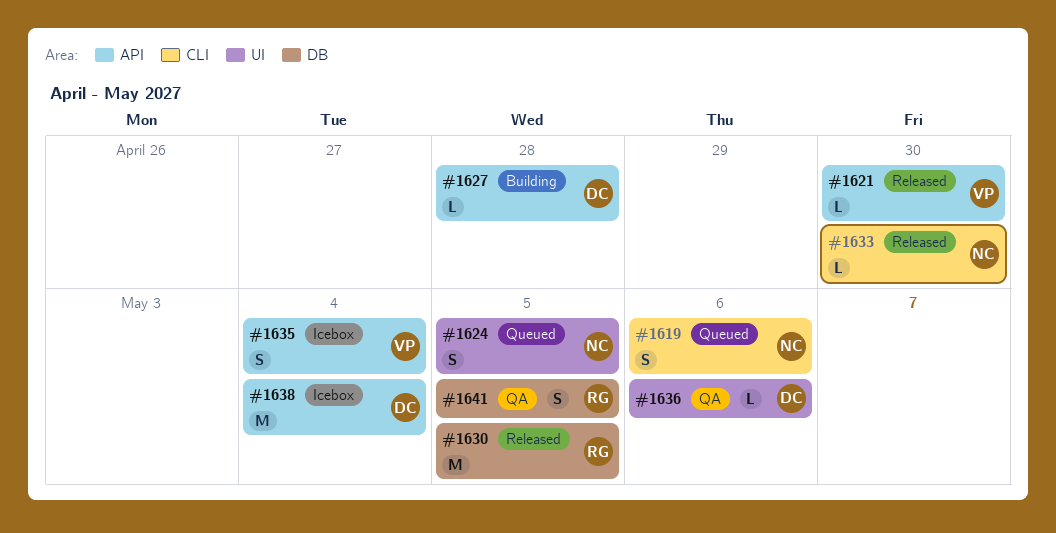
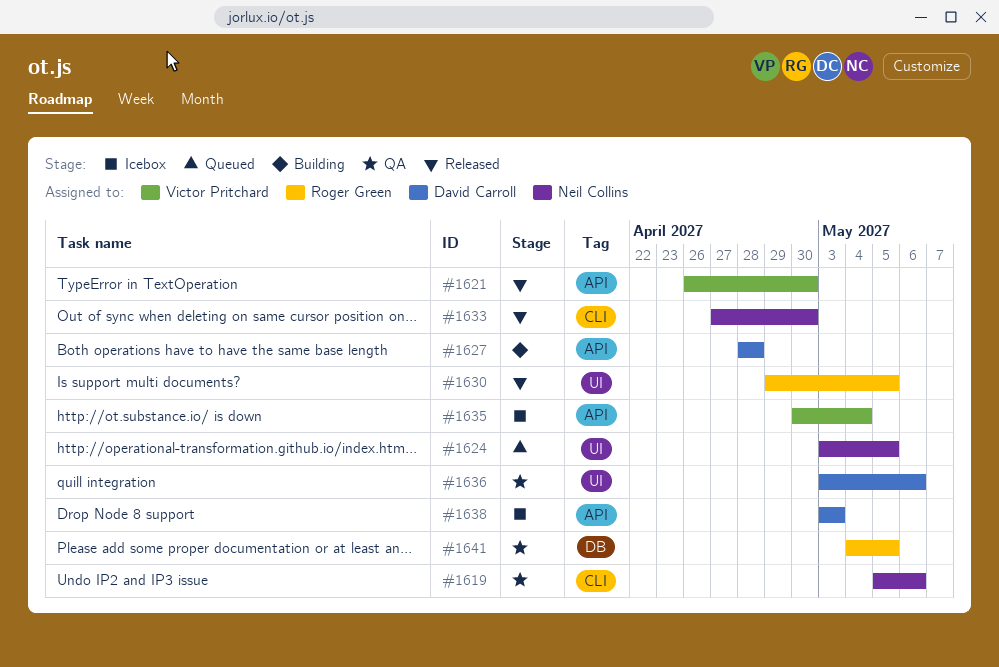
#1619, status: Queued -> QA
#1630, label: DB -> UI
#1638, due: May 4 -> May 3

